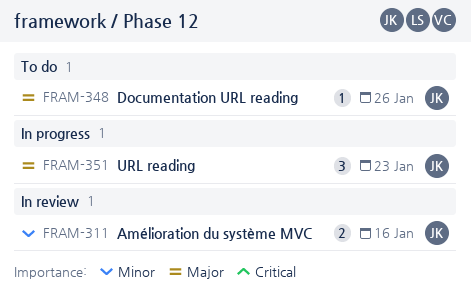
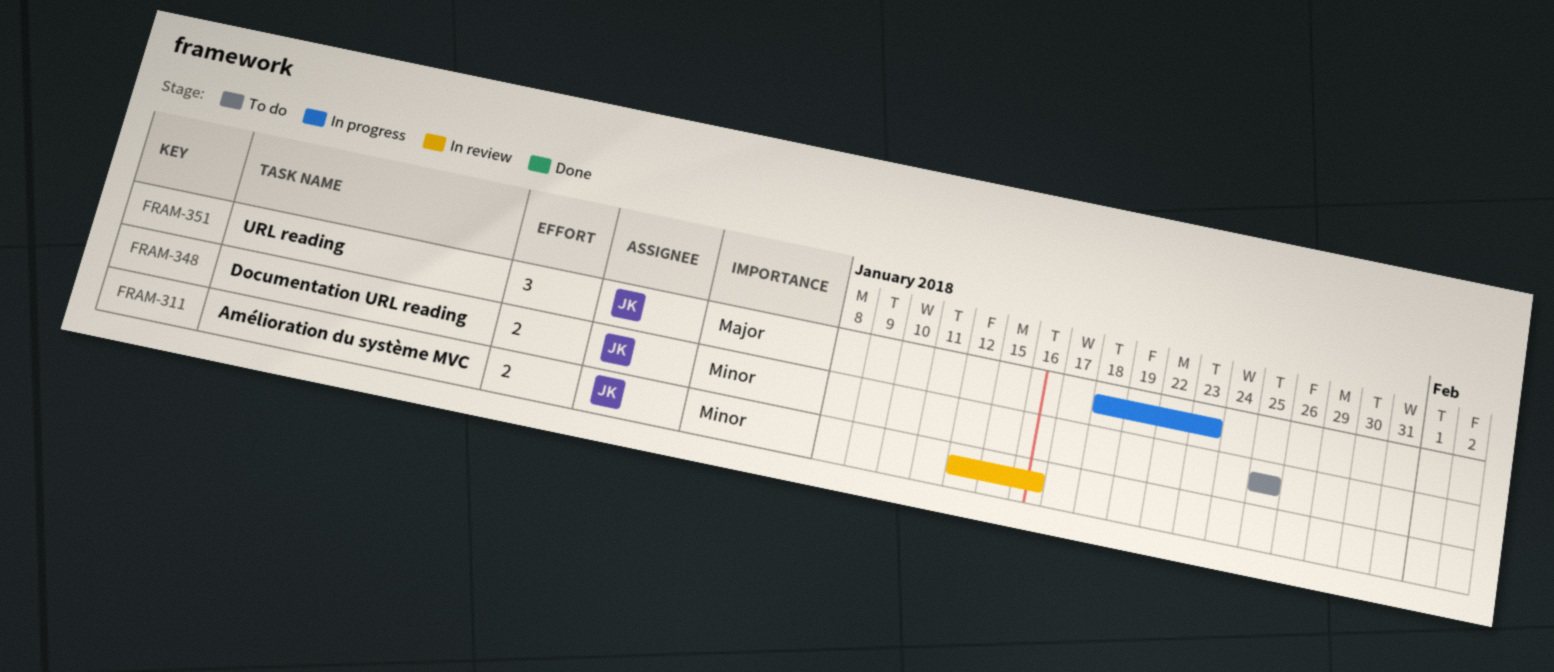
FRAM-348, priority: Major -> Minor
FRAM-348, estimate: 1 -> 2
FRAM-348, due: Jan 26 -> Jan 25

